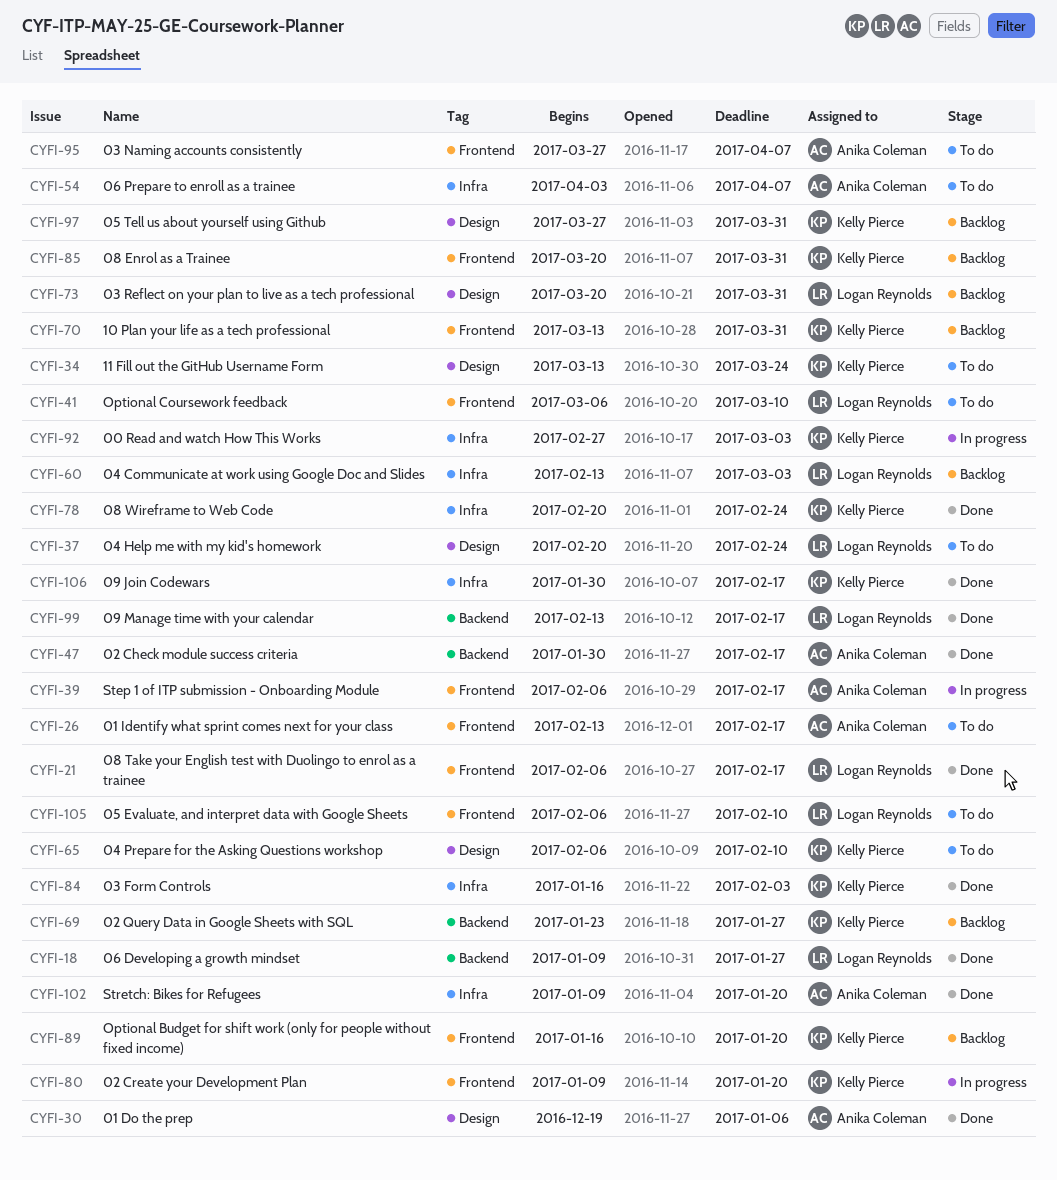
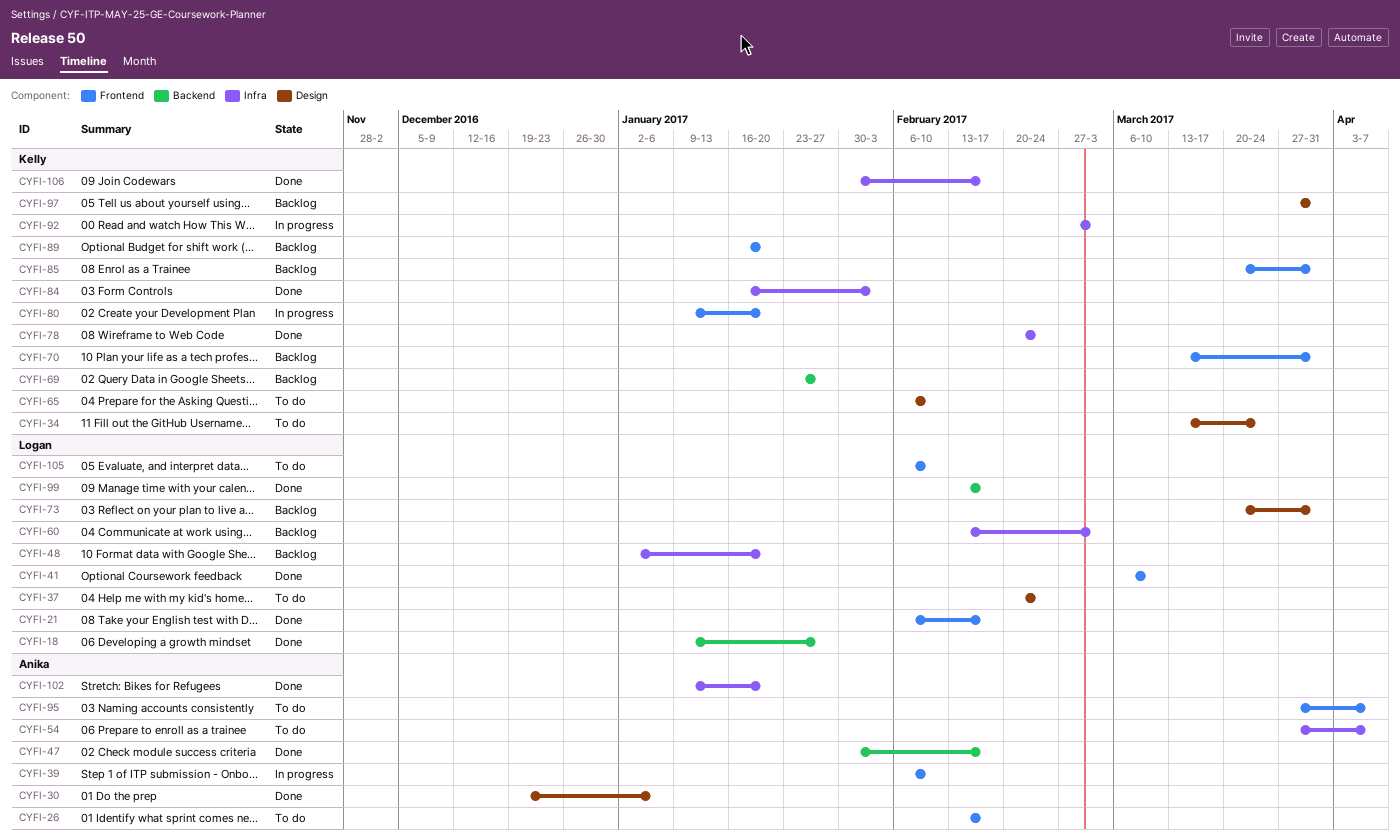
CYFI-39, due: Feb 17 -> Feb 10
CYFI-41, status: To do -> Done
CYFI-48: none -> present
CYFI-54, start: Apr 3 -> Mar 27

